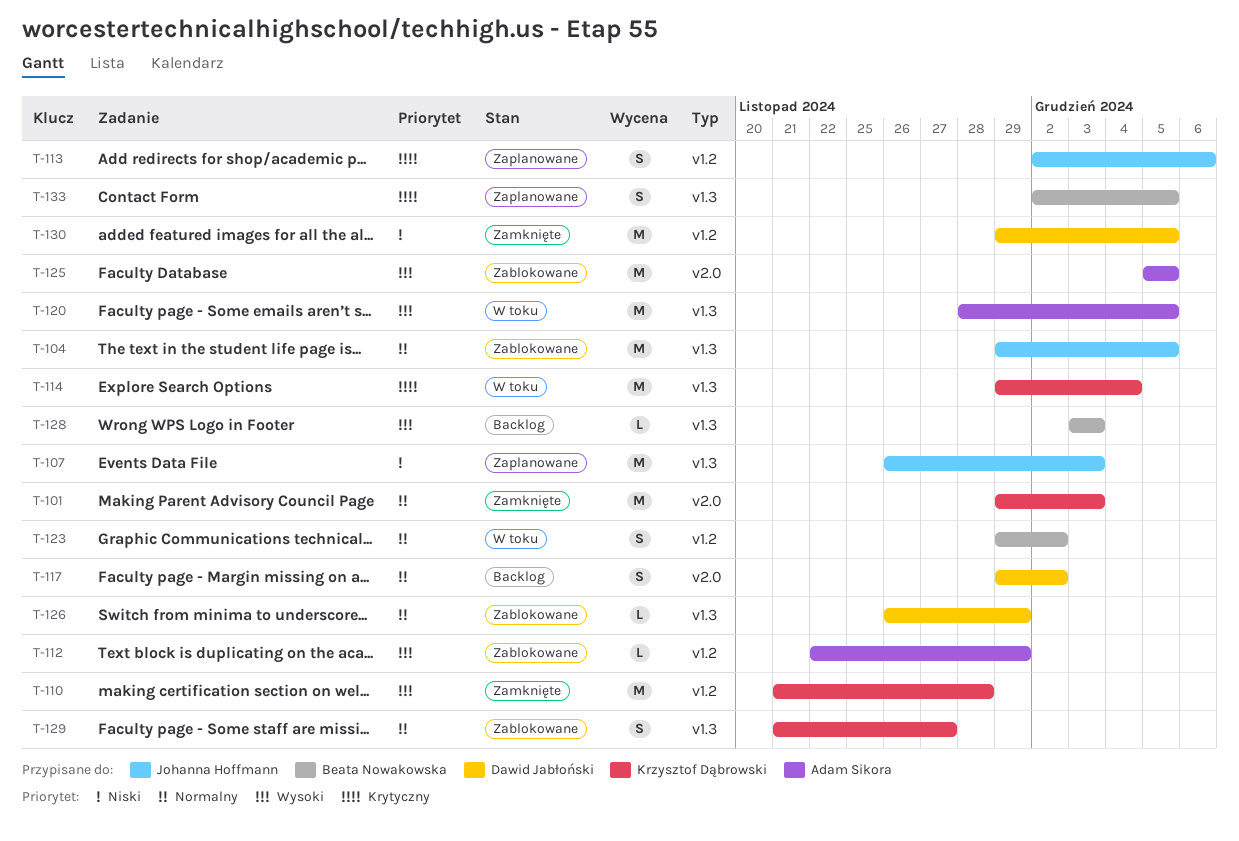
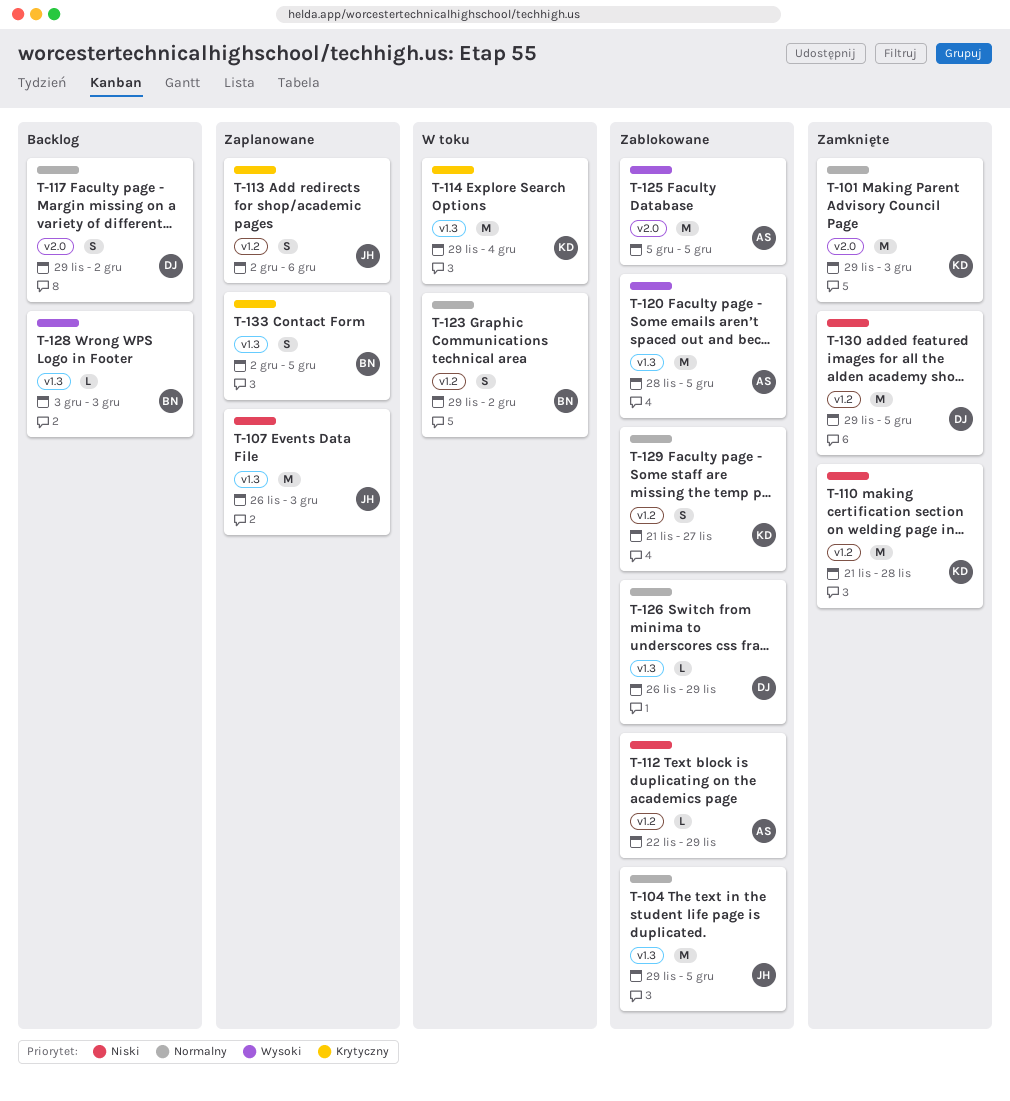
T-110, priority: Wysoki -> Niski
T-112, priority: Wysoki -> Niski
T-120, status: W toku -> Zablokowane
T-129, label: v1.3 -> v1.2

